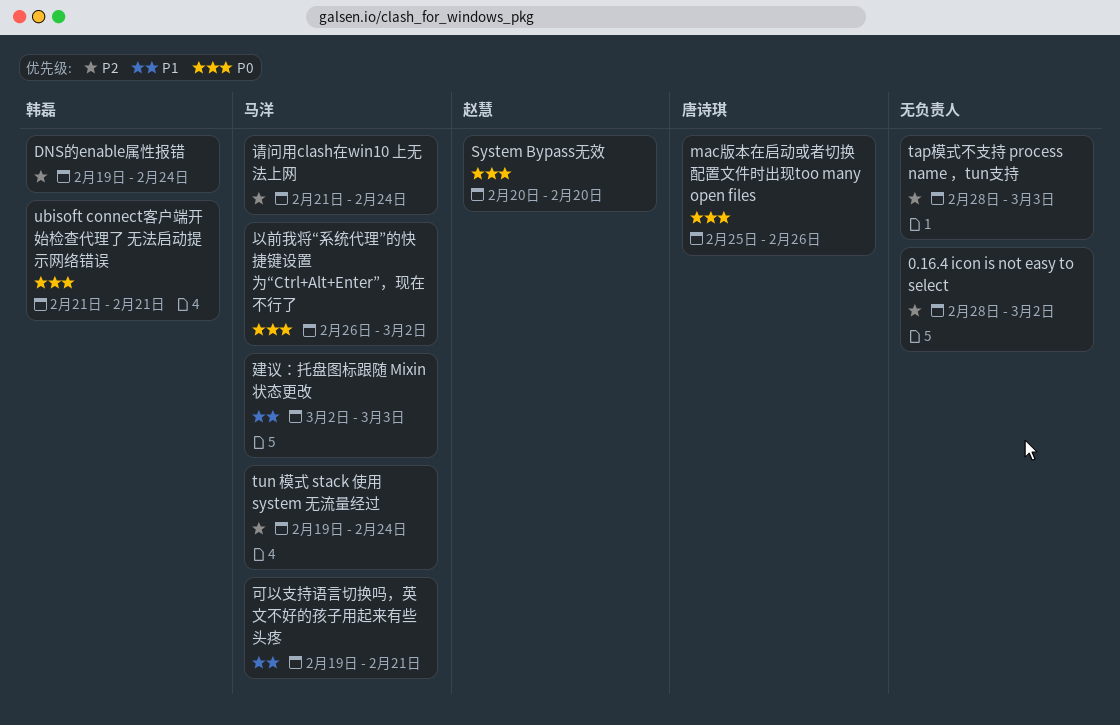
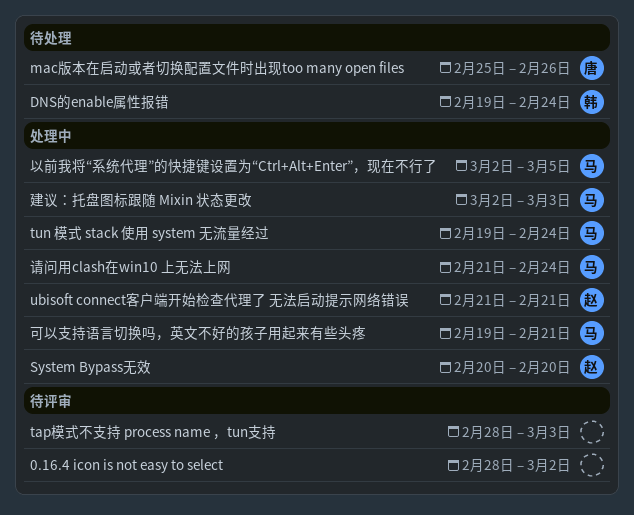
ubisoft connect客户端开始检查代理了 无法启动提示网络错误, owner: 韩磊 -> 赵慧
以前我将“系统代理”的快捷键设置为“Ctrl+Alt+Enter”，现在不行了, start: Feb 26 -> Mar 2
以前我将“系统代理”的快捷键设置为“Ctrl+Alt+Enter”，现在不行了, due: Mar 2 -> Mar 5

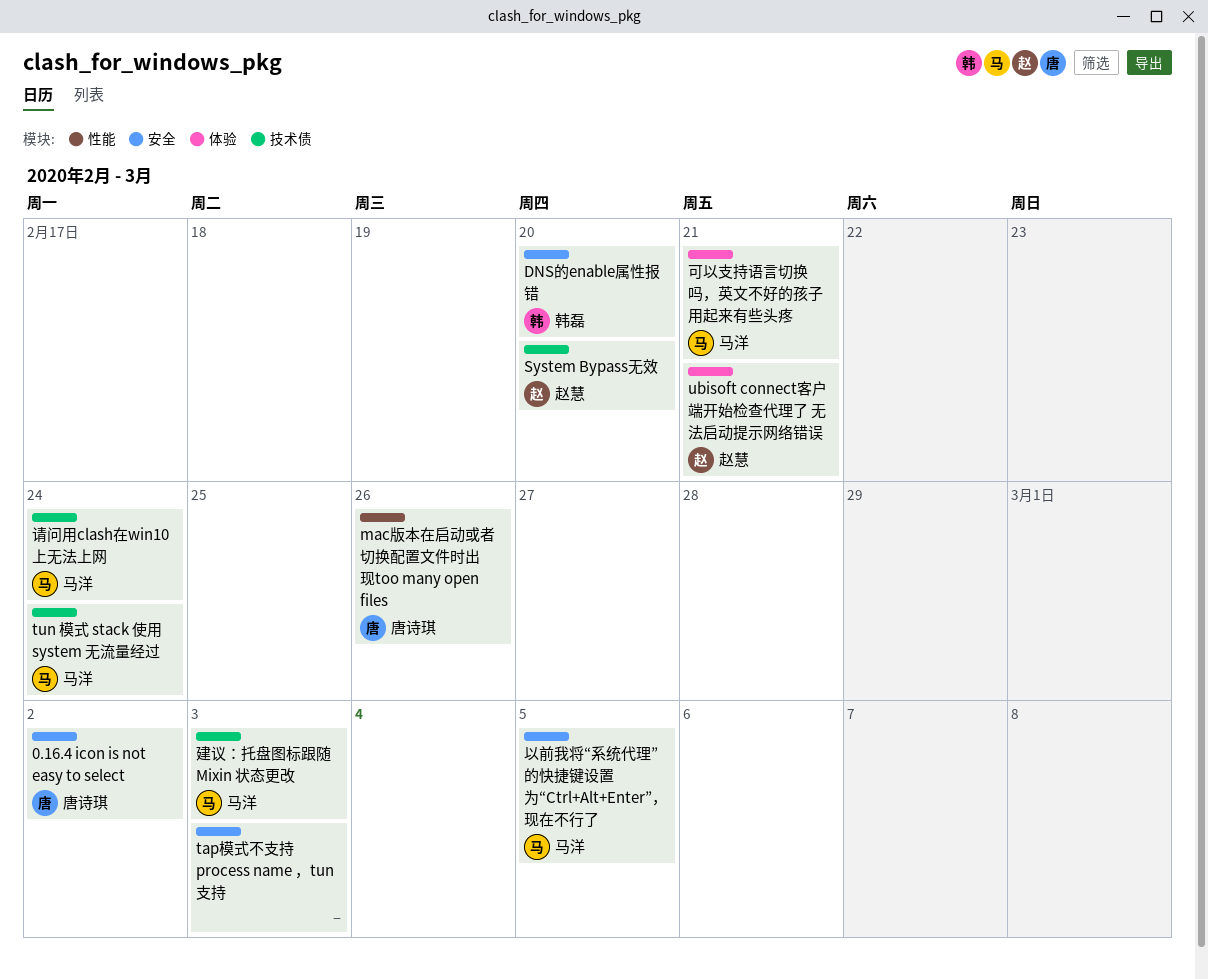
0.16.4 icon is not easy to select, owner: none -> 唐诗琪
DNS的enable属性报错, due: Feb 24 -> Feb 20

